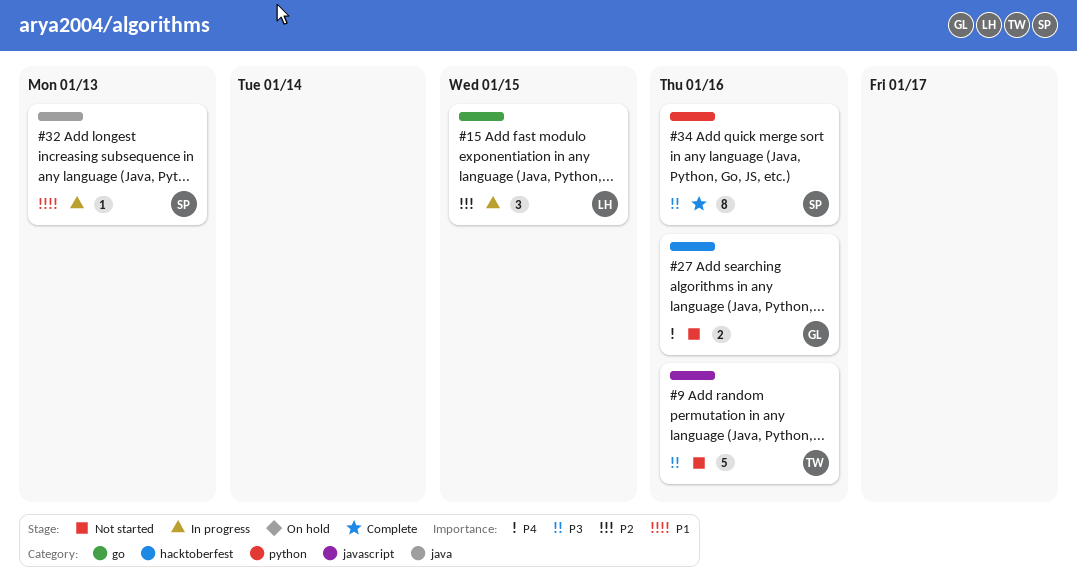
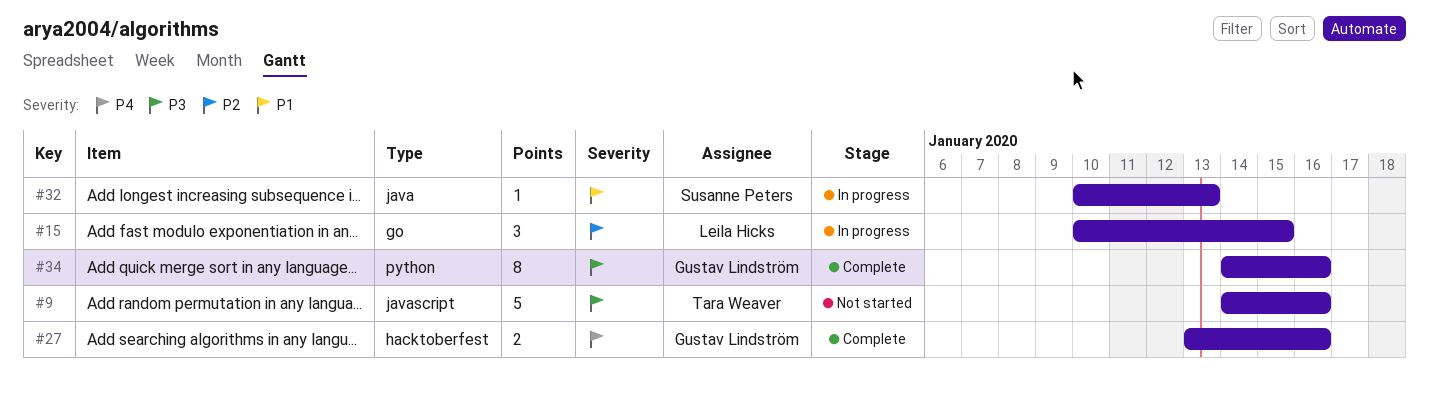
#27, status: Not started -> Complete
#34, owner: Susanne Peters -> Gustav Lindström

